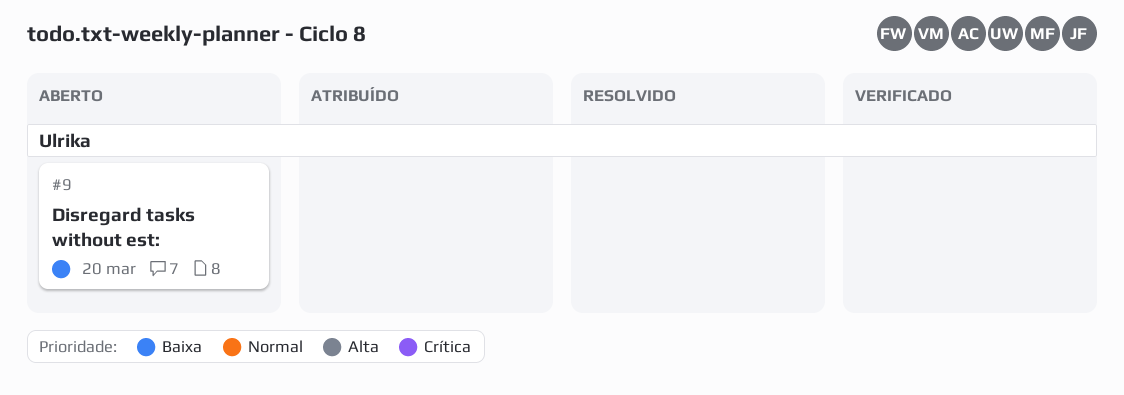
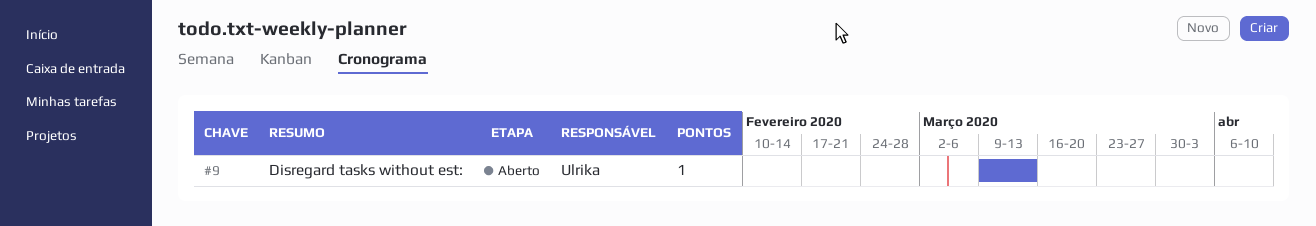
#9, due: Mar 20 -> Mar 13

